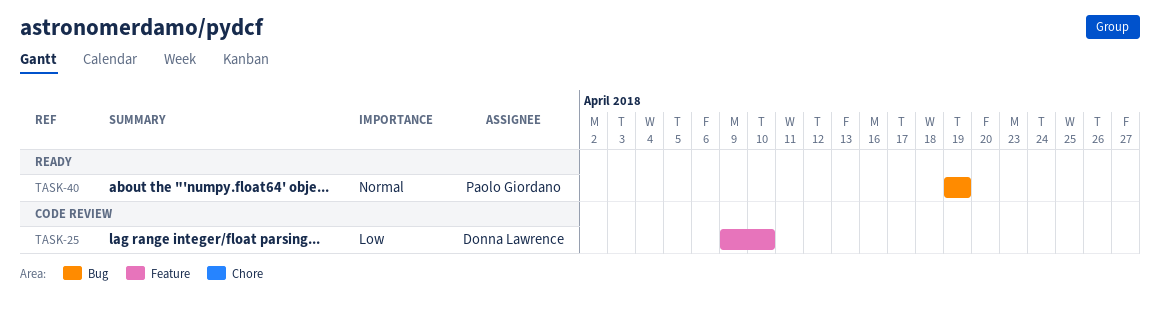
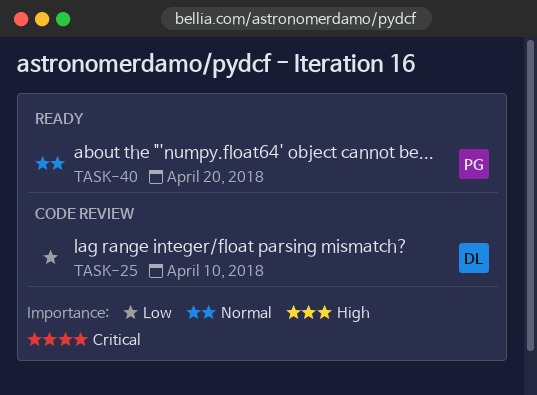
TASK-40, due: Apr 19 -> Apr 20

